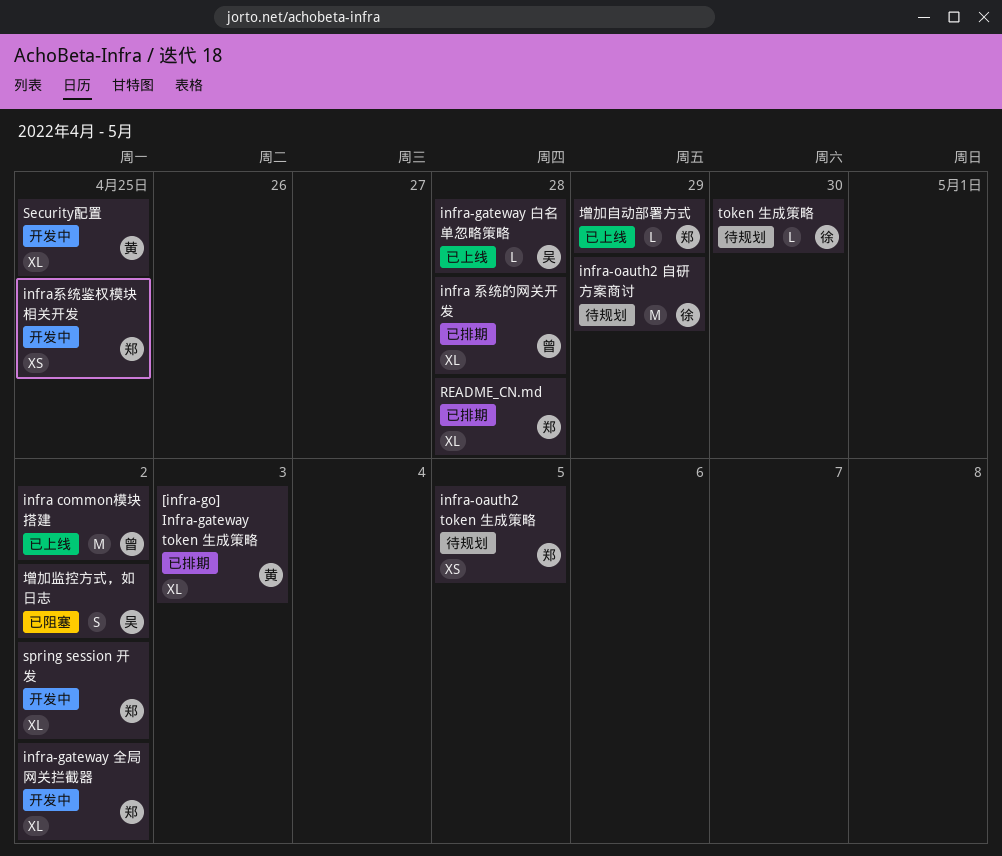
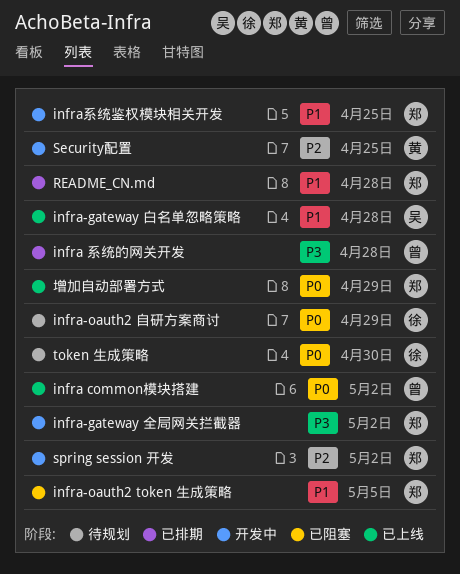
[infra-go] Infra-gateway token 生成策略: present -> none
infra-oauth2 token 生成策略, status: 待规划 -> 已阻塞
增加监控方式，如日志: present -> none

